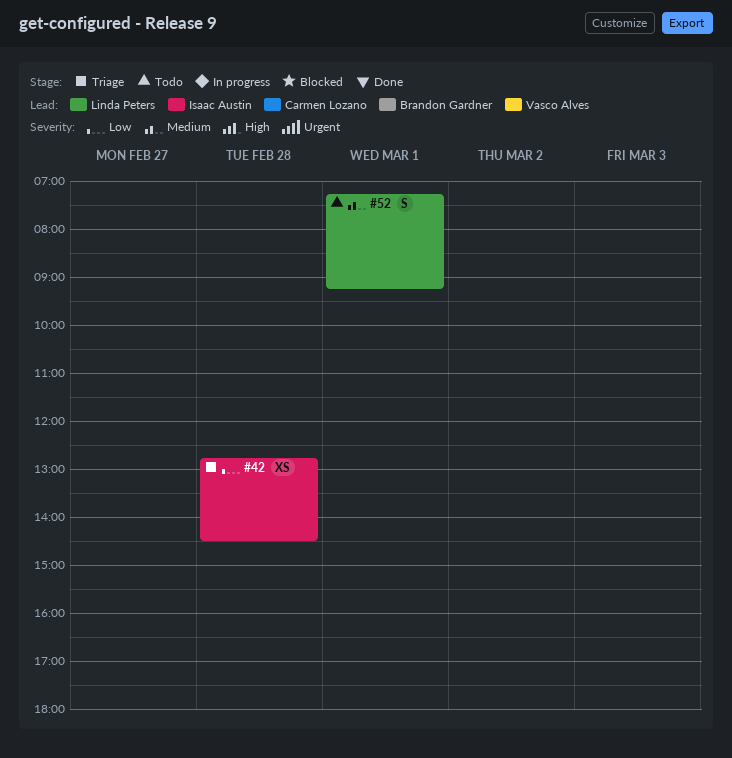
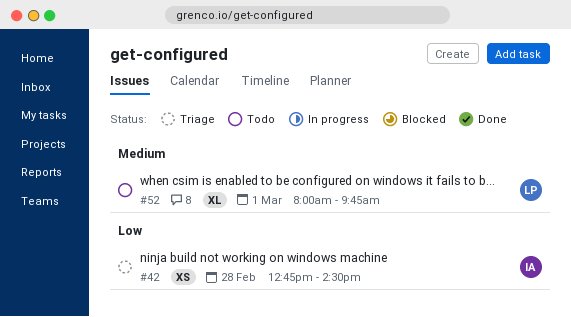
#52, estimate: S -> XL
#52, begins: 07:15 -> 08:00
#52, ends: 09:15 -> 09:45

